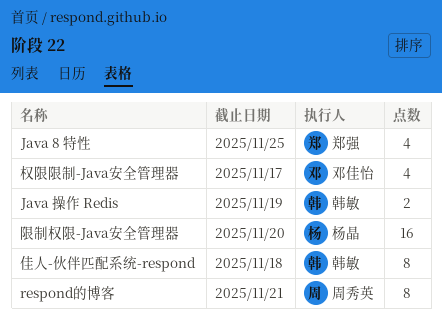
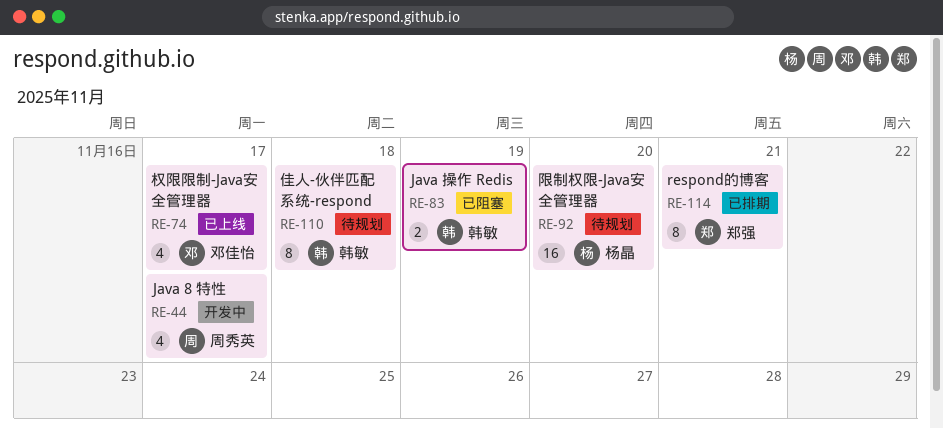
Java 8 特性, owner: 郑强 -> 周秀英
Java 8 特性, due: Nov 25 -> Nov 17
respond的博客, owner: 周秀英 -> 郑强

